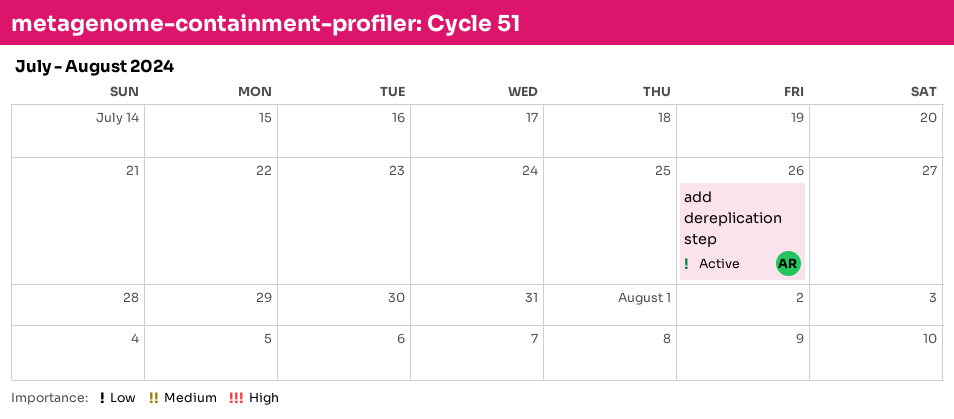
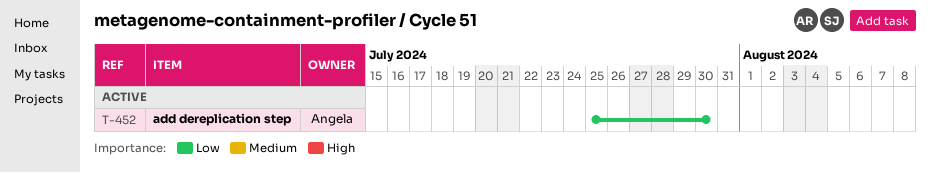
add dereplication step, due: Jul 26 -> Jul 30

